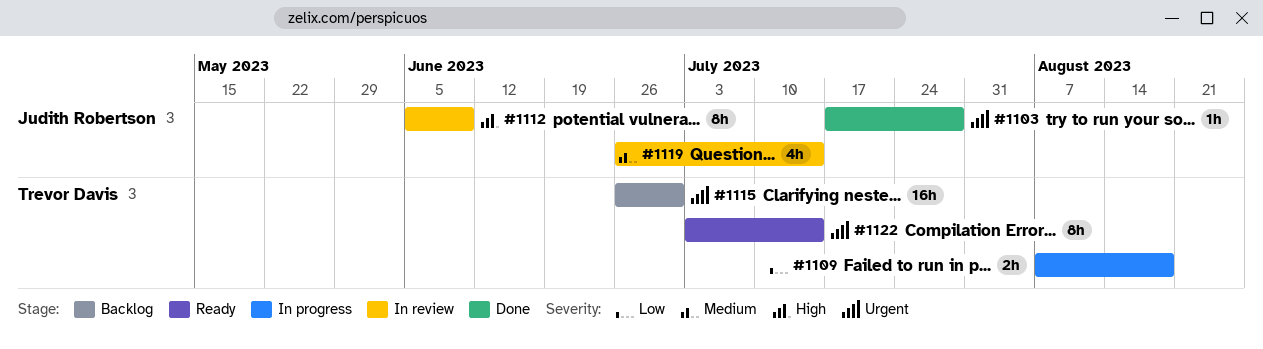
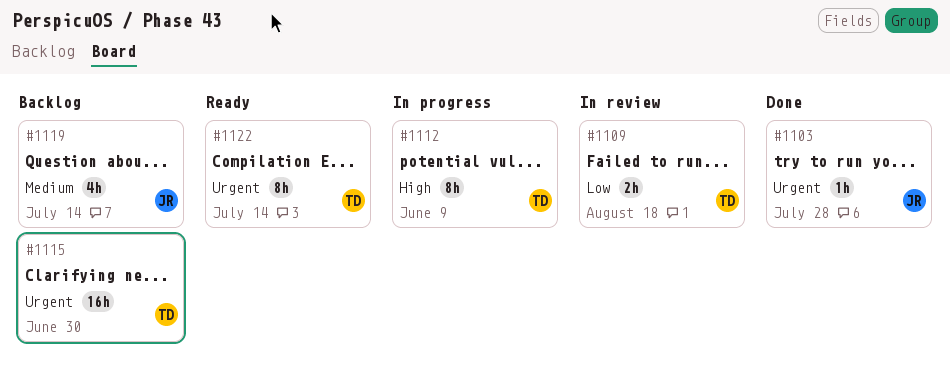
#1109, status: In progress -> In review
#1112, status: In review -> In progress
#1112, owner: Judith Robertson -> Trevor Davis
#1119, status: In review -> Backlog

